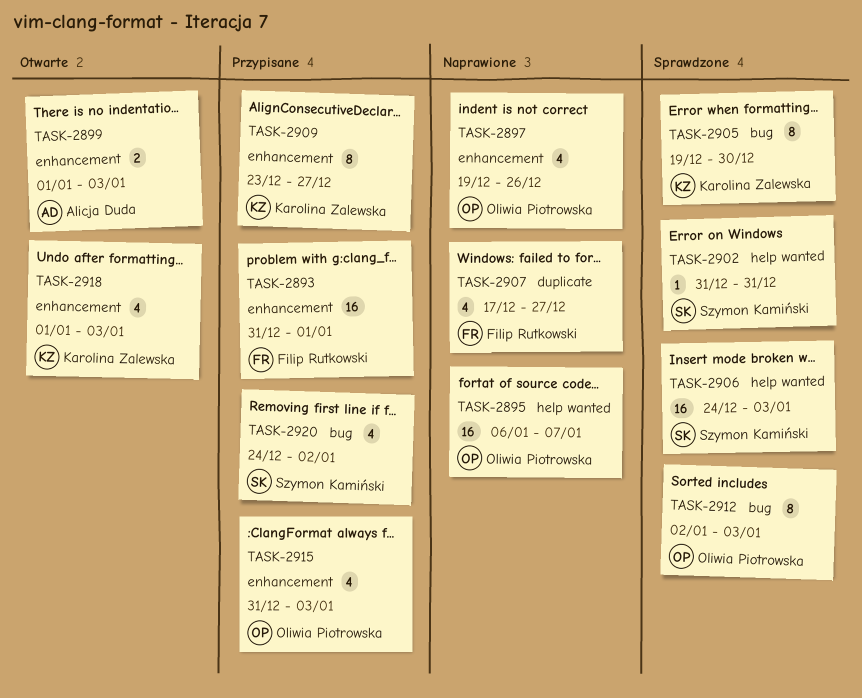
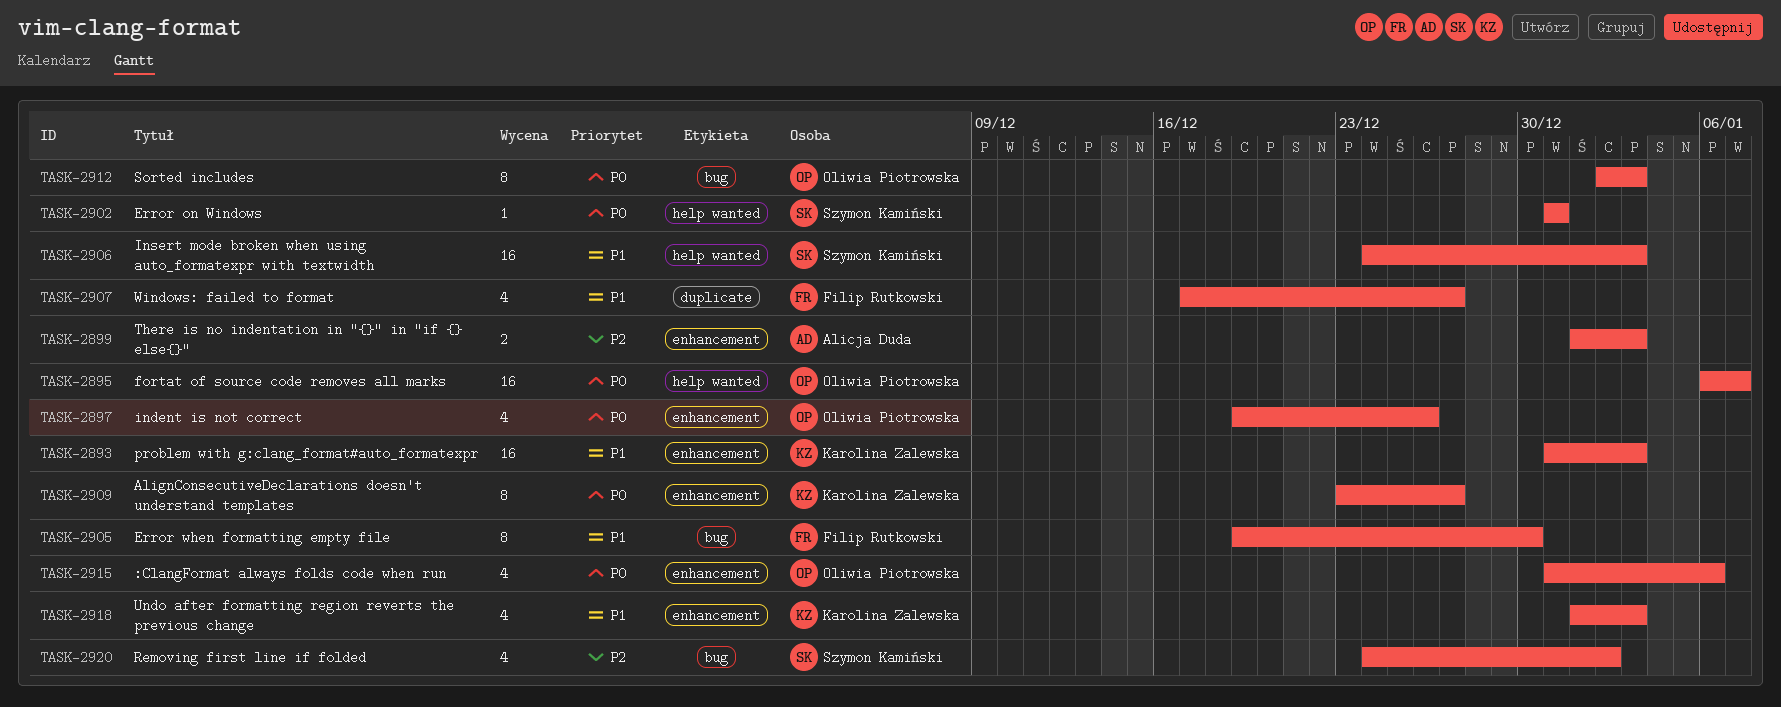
TASK-2893, owner: Filip Rutkowski -> Karolina Zalewska
TASK-2893, due: Jan 1 -> Jan 3
TASK-2905, owner: Karolina Zalewska -> Filip Rutkowski
TASK-2915, due: Jan 3 -> Jan 6

